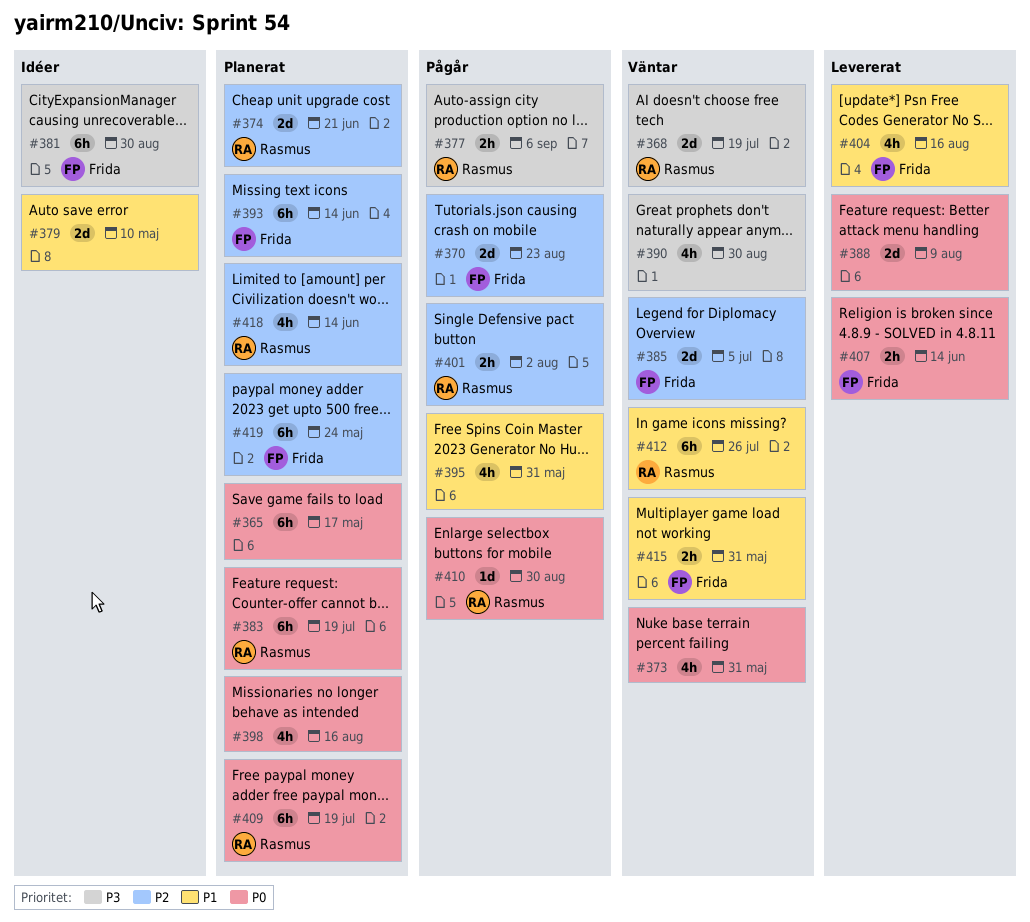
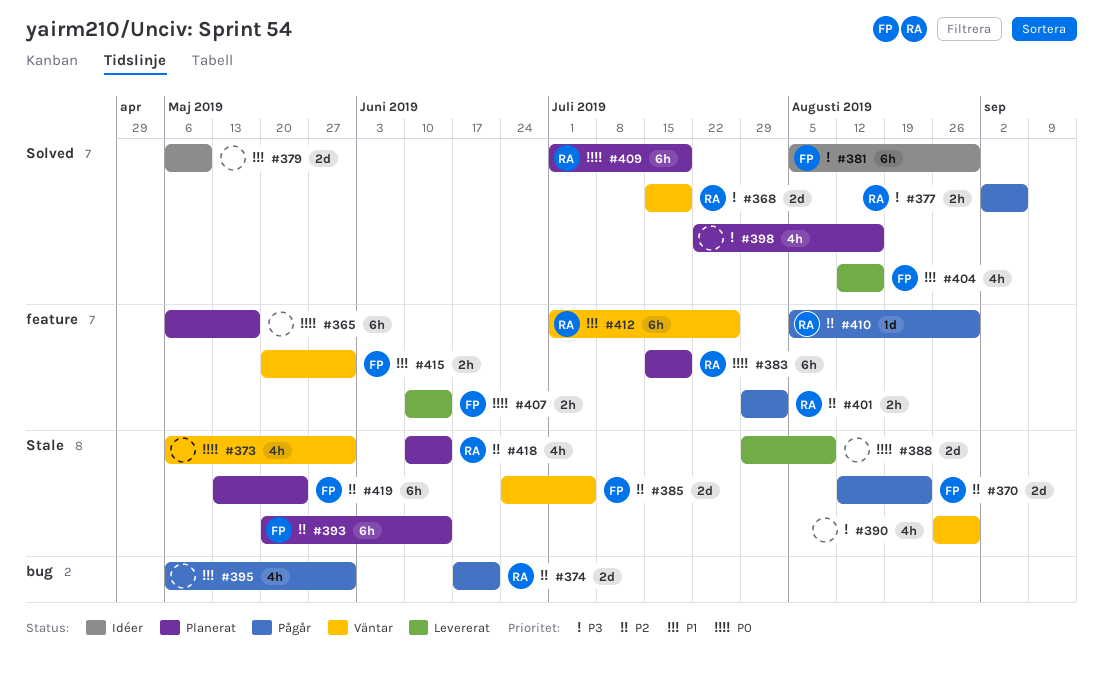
#374, status: Planerat -> Pågår
#398, priority: P0 -> P3
#410, priority: P0 -> P2

